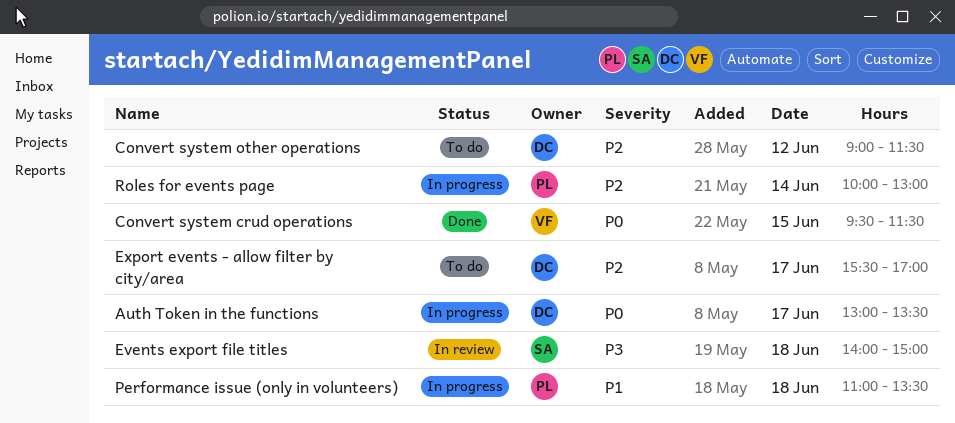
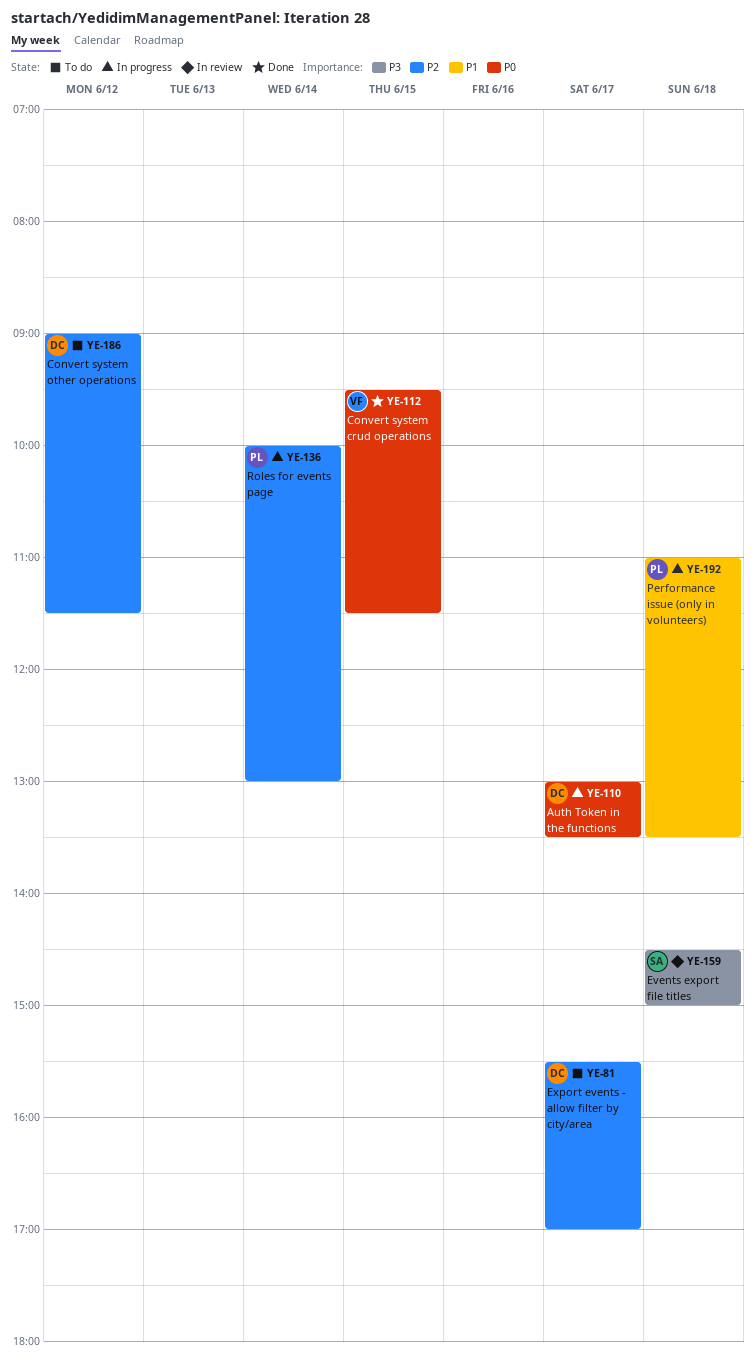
Events export file titles, begins: 14:00 -> 14:30

